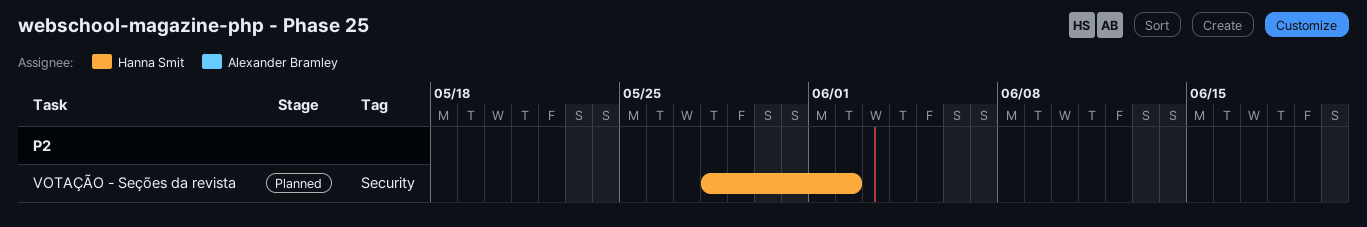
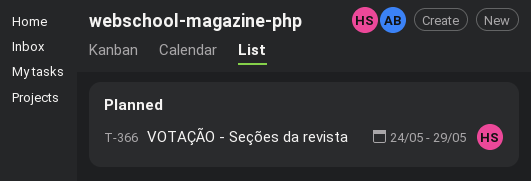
VOTAÇÃO - Seções da revista, start: May 28 -> May 24
VOTAÇÃO - Seções da revista, due: Jun 2 -> May 29

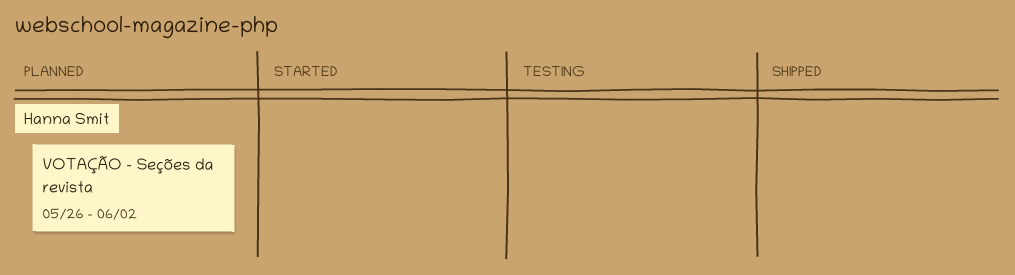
VOTAÇÃO - Seções da revista, start: May 24 -> May 26
VOTAÇÃO - Seções da revista, due: May 29 -> Jun 2

